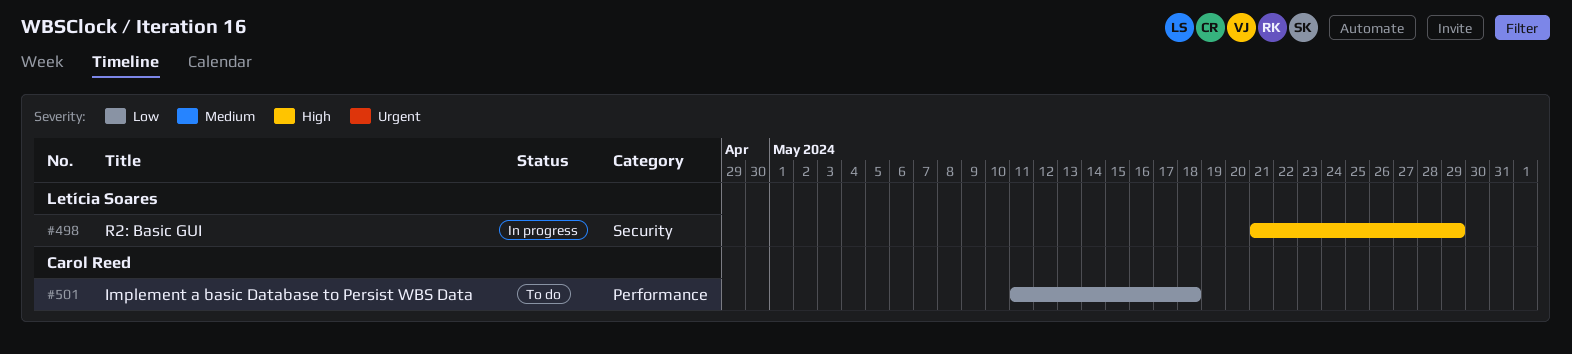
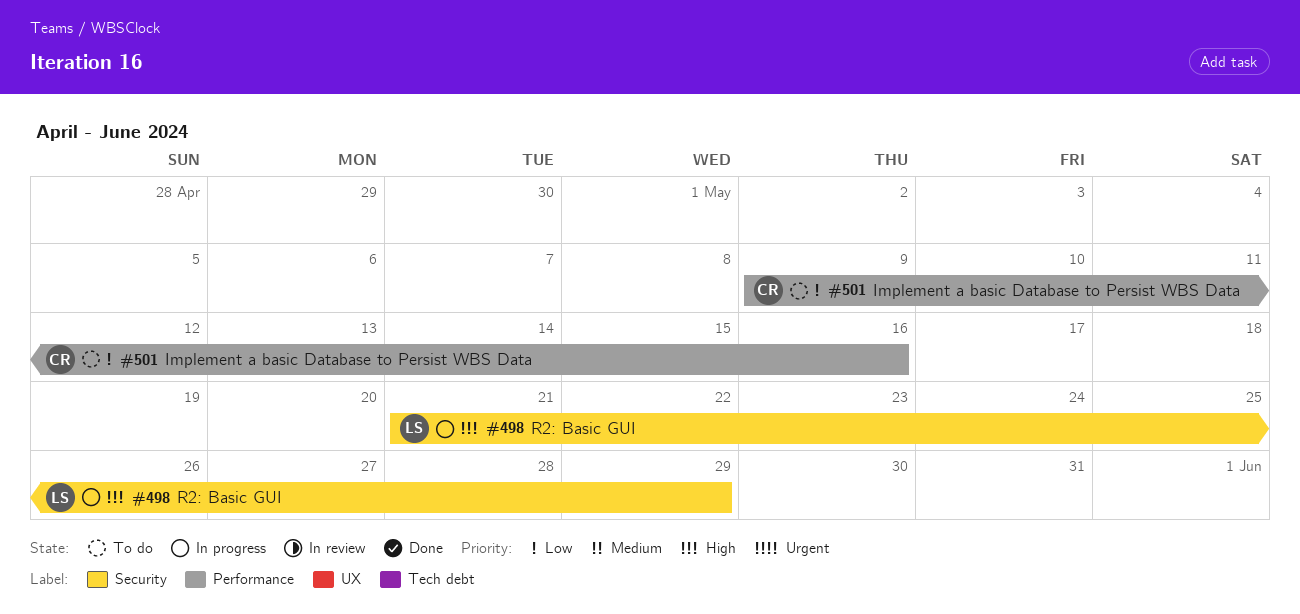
#501, start: May 11 -> May 9
#501, due: May 18 -> May 16

